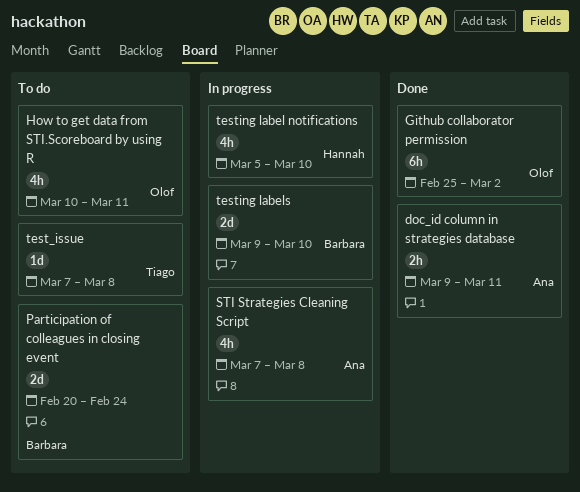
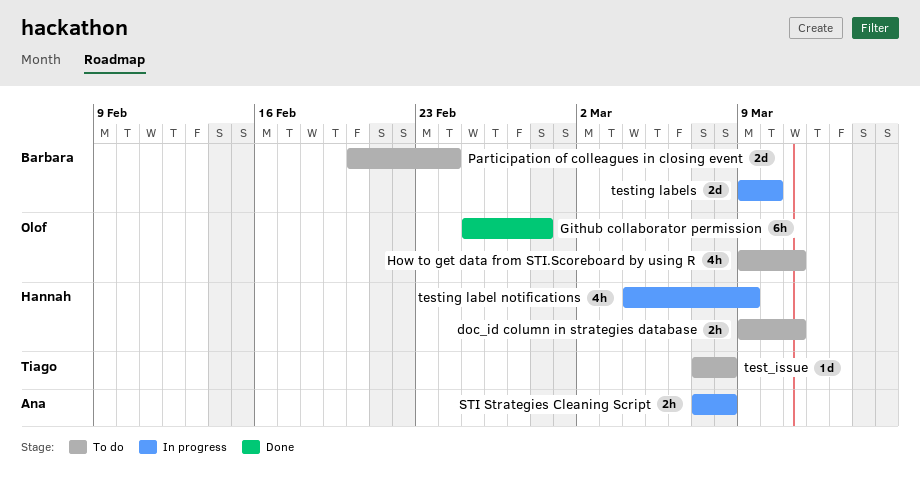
doc_id column in strategies database, status: Done -> To do
doc_id column in strategies database, owner: Ana -> Hannah
Github collaborator permission, due: Mar 2 -> Feb 28
How to get data from STI.Scoreboard by using R, start: Mar 10 -> Mar 9
STI Strategies Cleaning Script, estimate: 4h -> 2h
testing label notifications, start: Mar 5 -> Mar 4
testing label notifications, due: Mar 10 -> Mar 9

